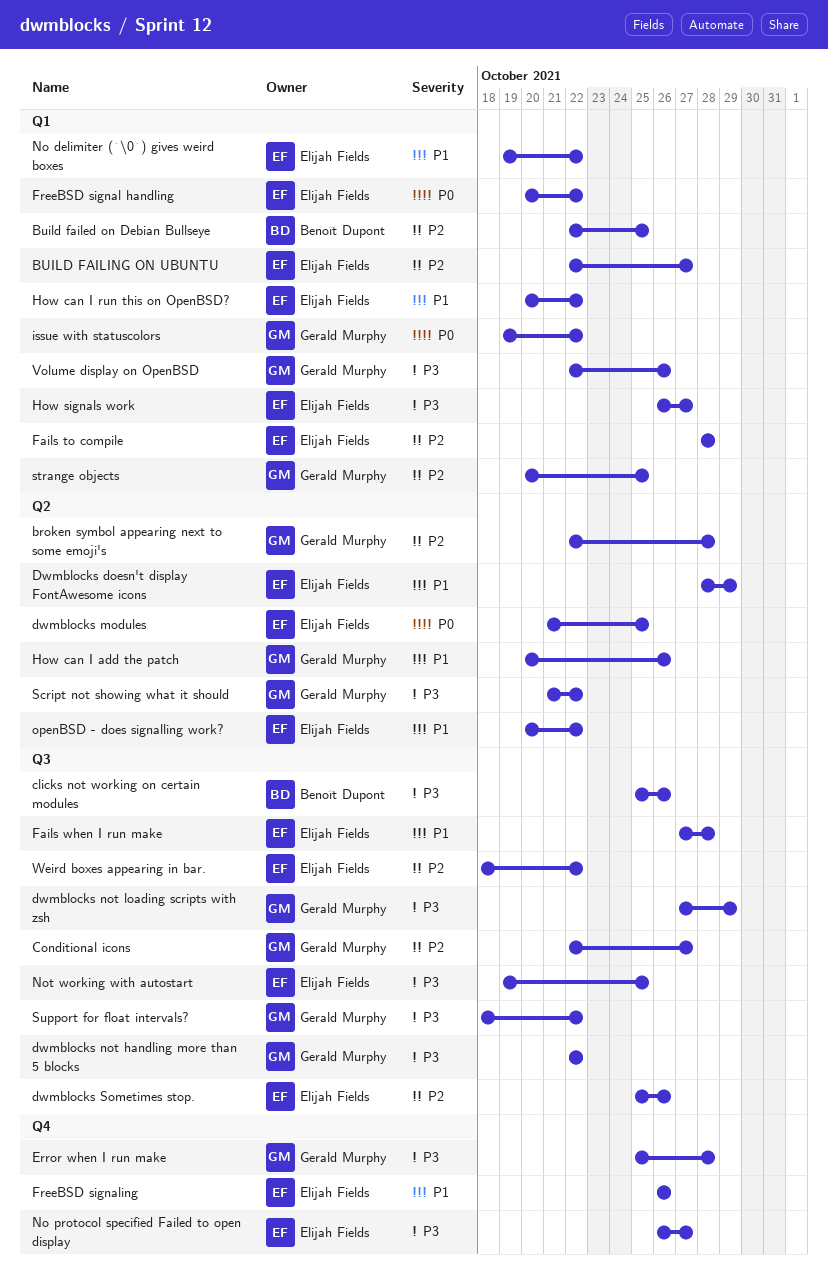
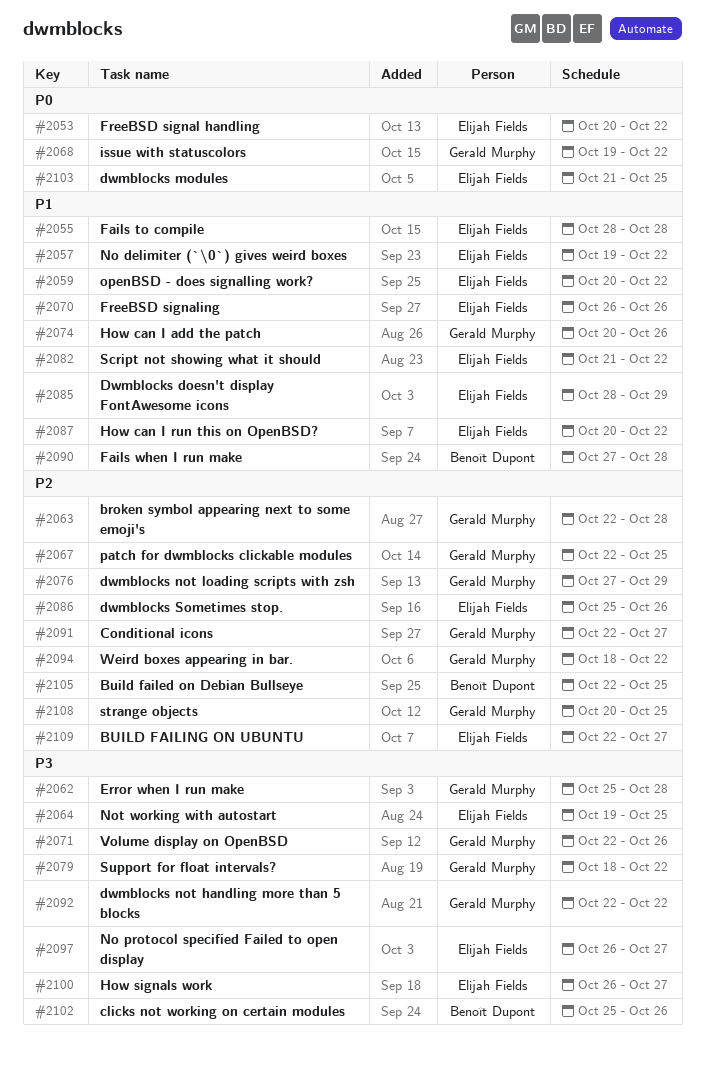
dwmblocks not loading scripts with zsh, priority: P3 -> P2
Fails to compile, priority: P2 -> P1
Fails when I run make, owner: Elijah Fields -> Benoît Dupont
patch for dwmblocks clickable modules: none -> present
Script not showing what it should, owner: Gerald Murphy -> Elijah Fields
Script not showing what it should, priority: P3 -> P1
Weird boxes appearing in bar., owner: Elijah Fields -> Gerald Murphy

